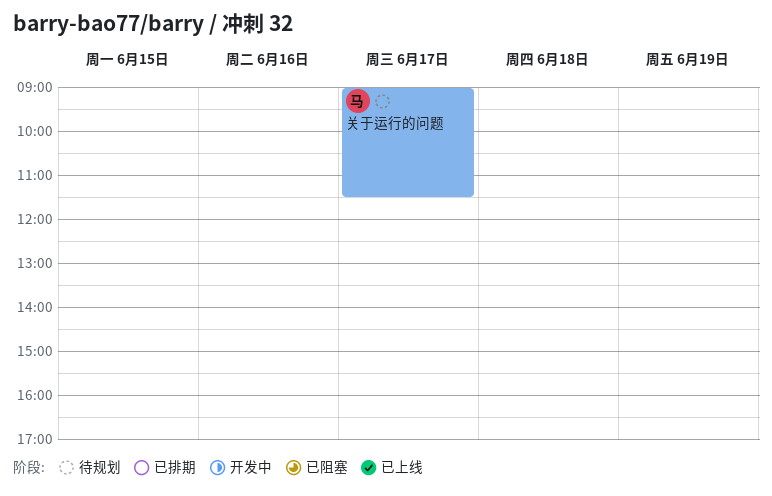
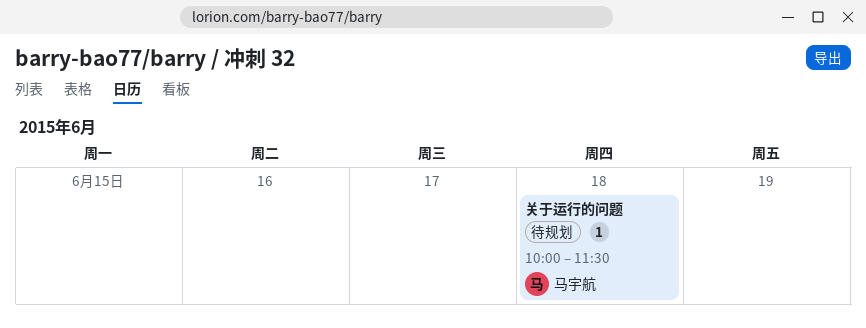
关于运行的问题, day: Jun 17 -> Jun 18
关于运行的问题, begins: 09:00 -> 10:00

